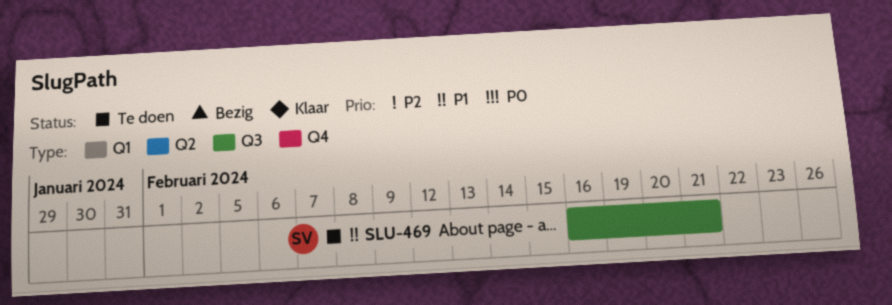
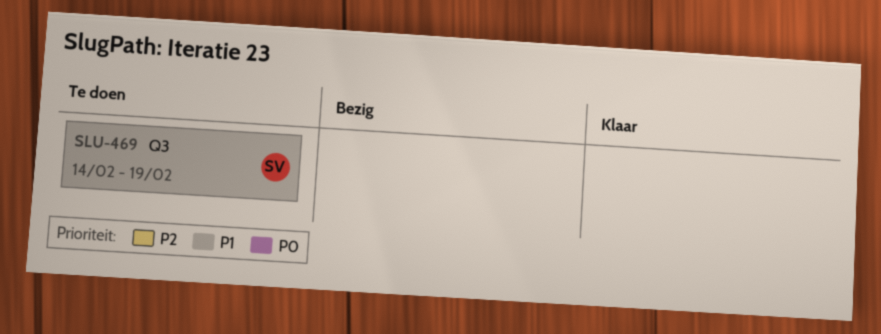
SLU-469, start: Feb 16 -> Feb 14
SLU-469, due: Feb 21 -> Feb 19

